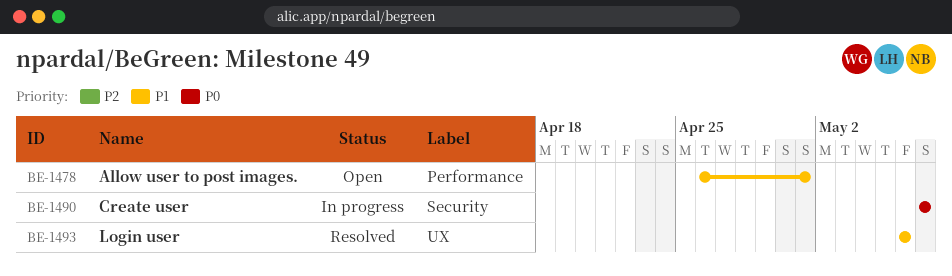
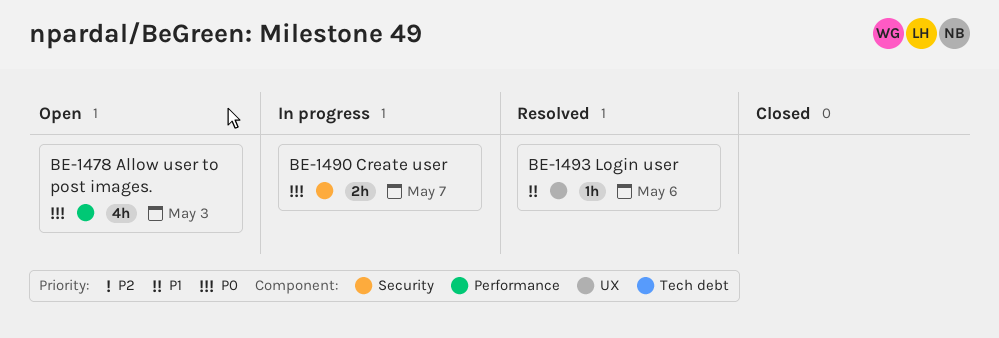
BE-1478, priority: P1 -> P0
BE-1478, due: May 1 -> May 3

